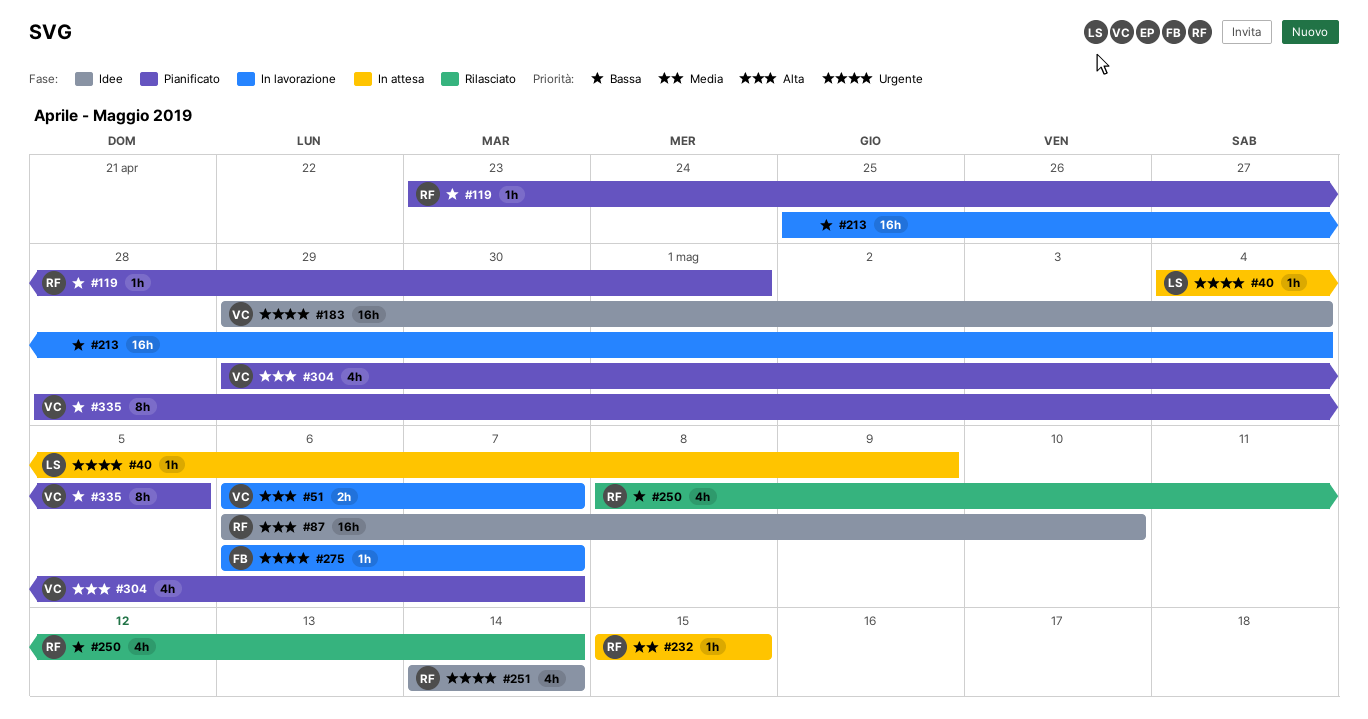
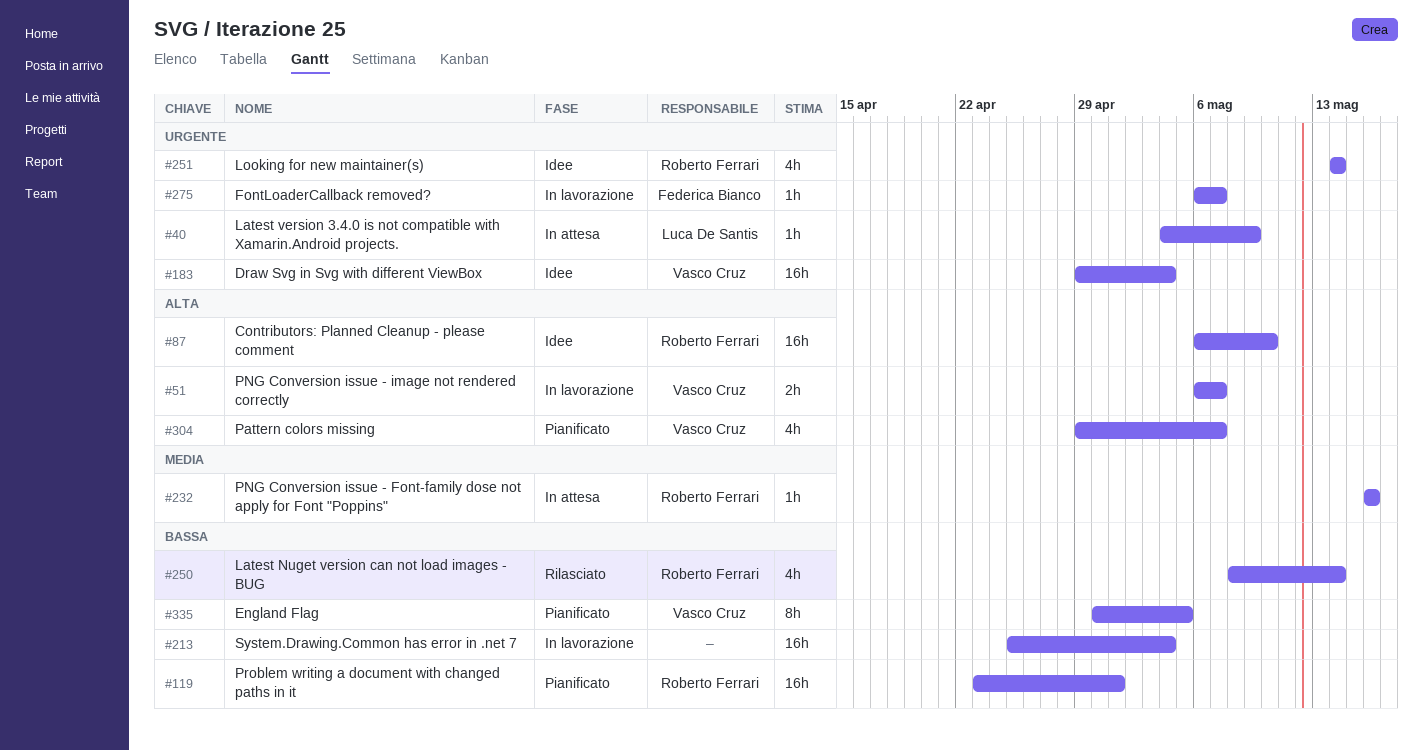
#119, estimate: 1h -> 16h
#232, start: May 15 -> May 16
#232, due: May 15 -> May 16
#335, start: Apr 28 -> Apr 30

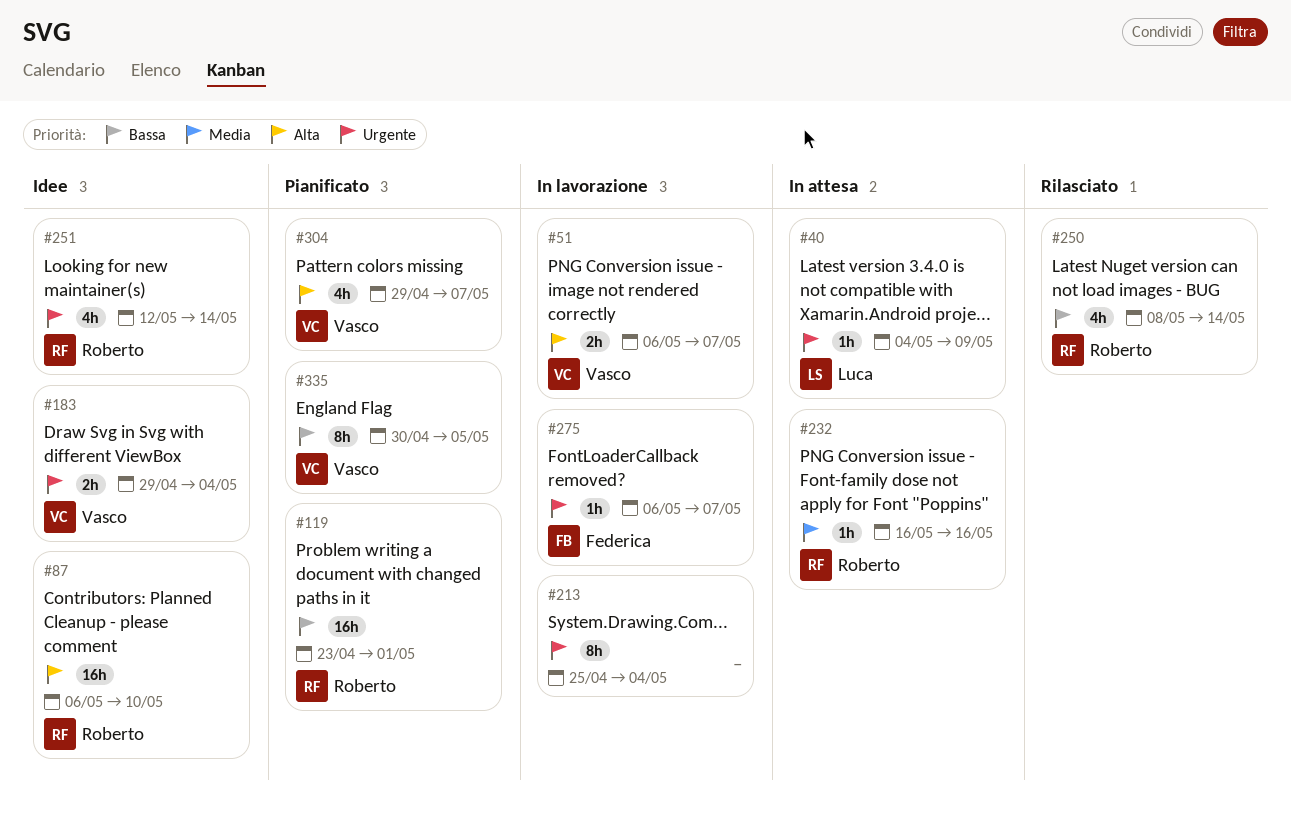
#183, estimate: 16h -> 2h
#213, priority: Bassa -> Urgente
#213, estimate: 16h -> 8h
#251, start: May 14 -> May 12

